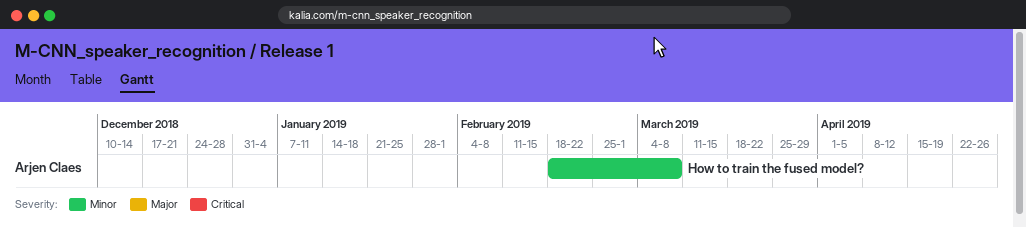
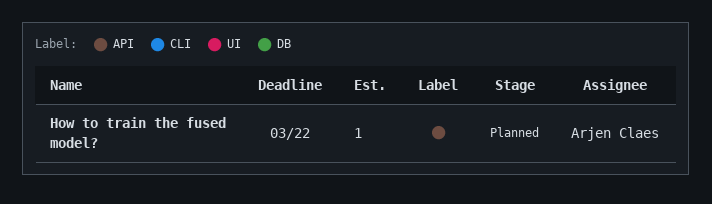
How to train the fused model?, due: Mar 8 -> Mar 22

